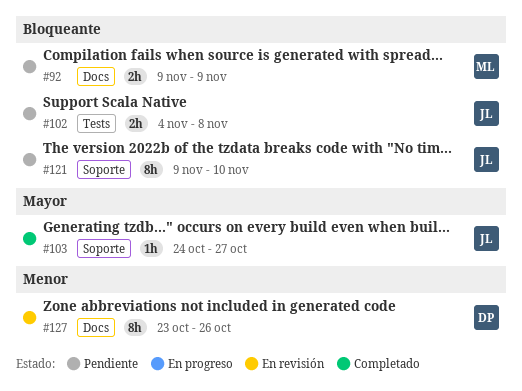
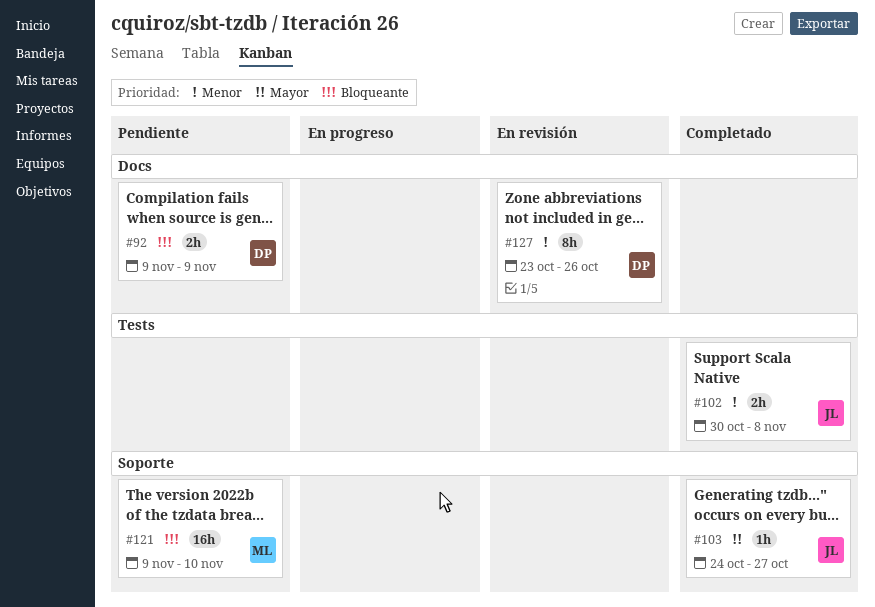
#92, owner: ML -> DP
#102, status: Pendiente -> Completado
#102, priority: Bloqueante -> Menor
#102, start: Nov 4 -> Oct 30
#121, owner: JL -> ML
#121, estimate: 8h -> 16h

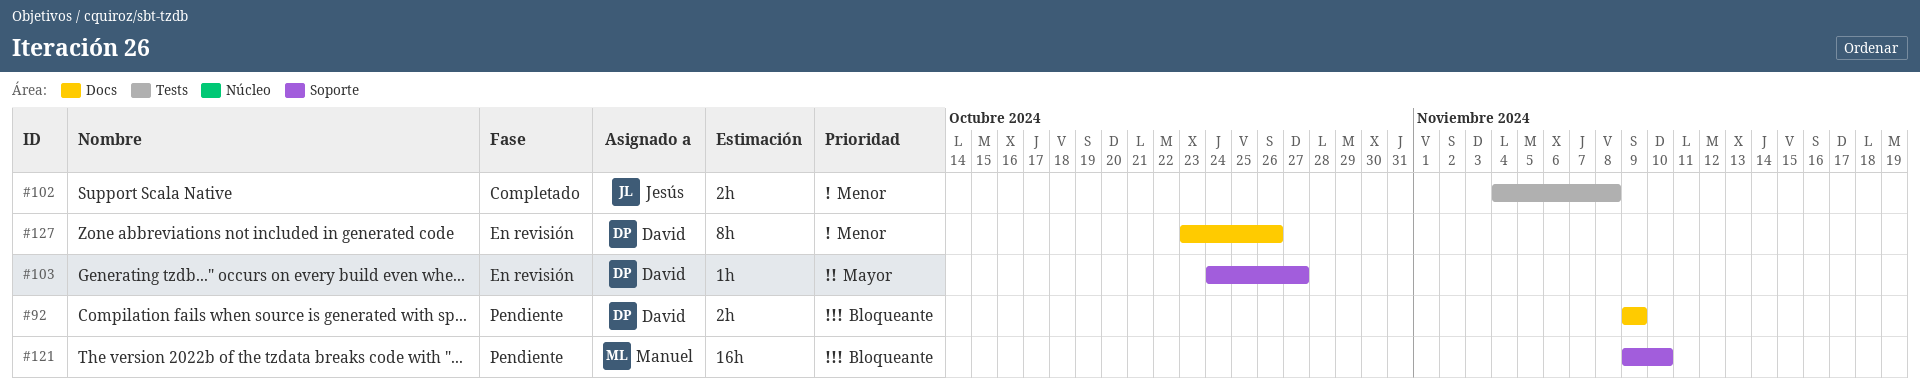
#102, start: Oct 30 -> Nov 4
#103, status: Completado -> En revisión
#103, owner: Jesús -> David

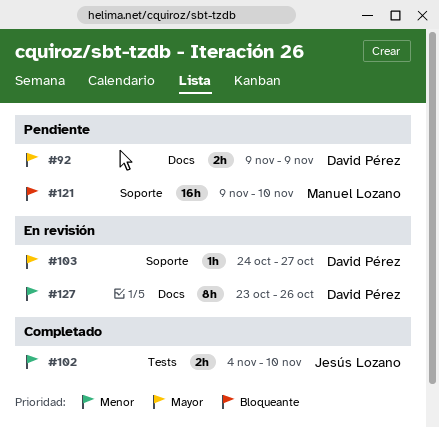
#92, priority: Bloqueante -> Mayor
#102, due: Nov 8 -> Nov 10

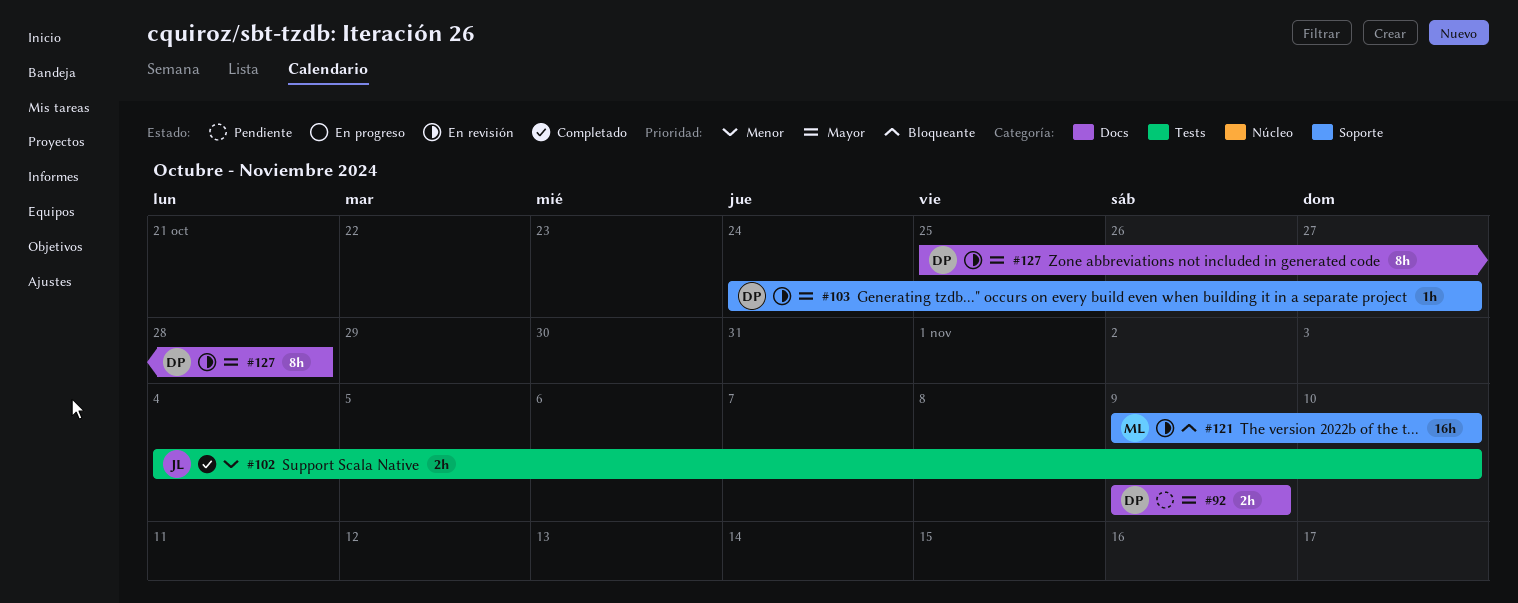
#121, status: Pendiente -> En revisión
#127, priority: Menor -> Mayor
#127, start: Oct 23 -> Oct 25
#127, due: Oct 26 -> Oct 28

